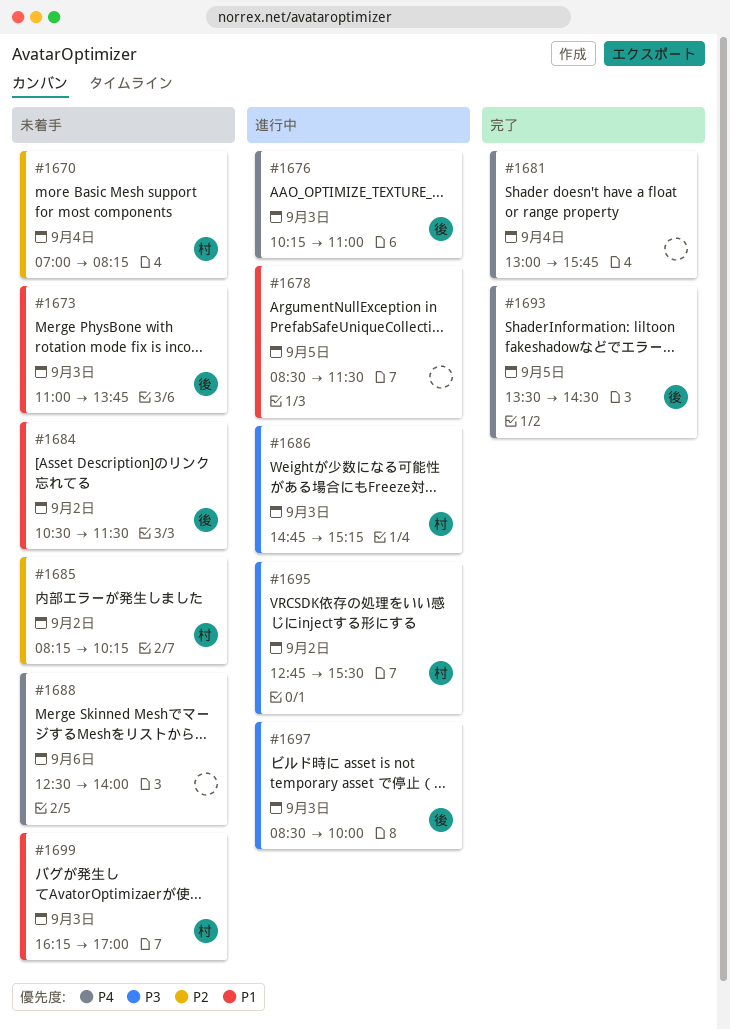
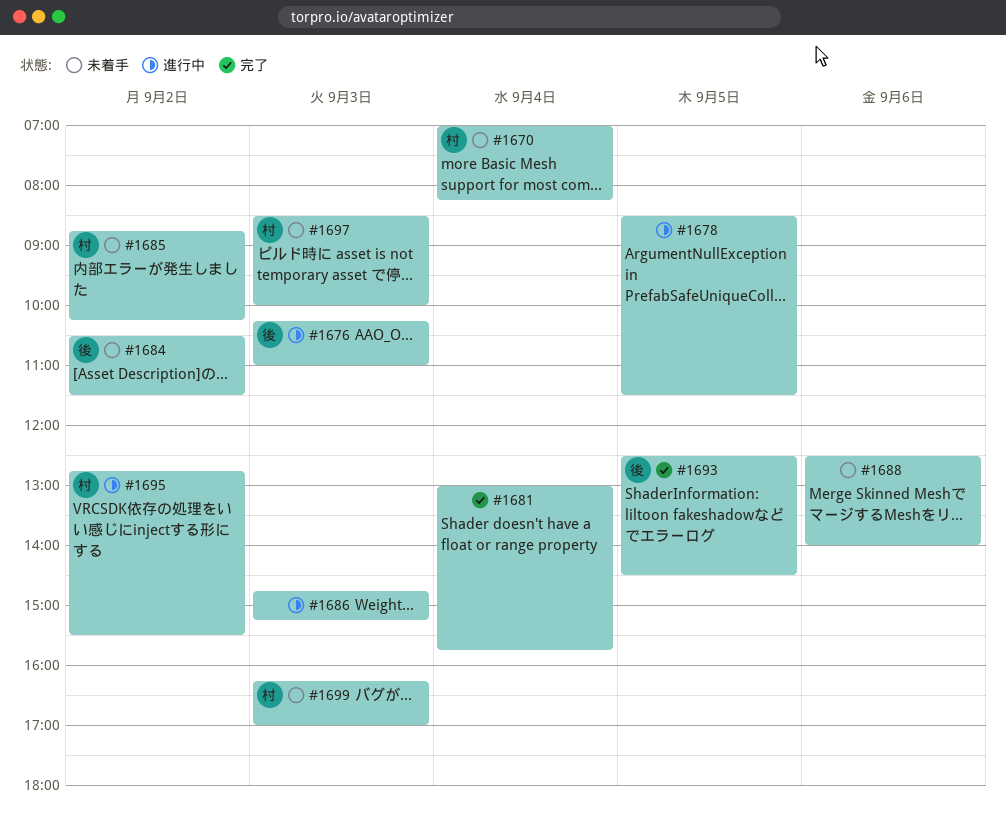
#1673: present -> none
#1685, begins: 08:15 -> 08:45
#1686, owner: 村 -> none
#1693, begins: 13:30 -> 12:30
#1697, status: 進行中 -> 未着手
#1697, owner: 後 -> 村

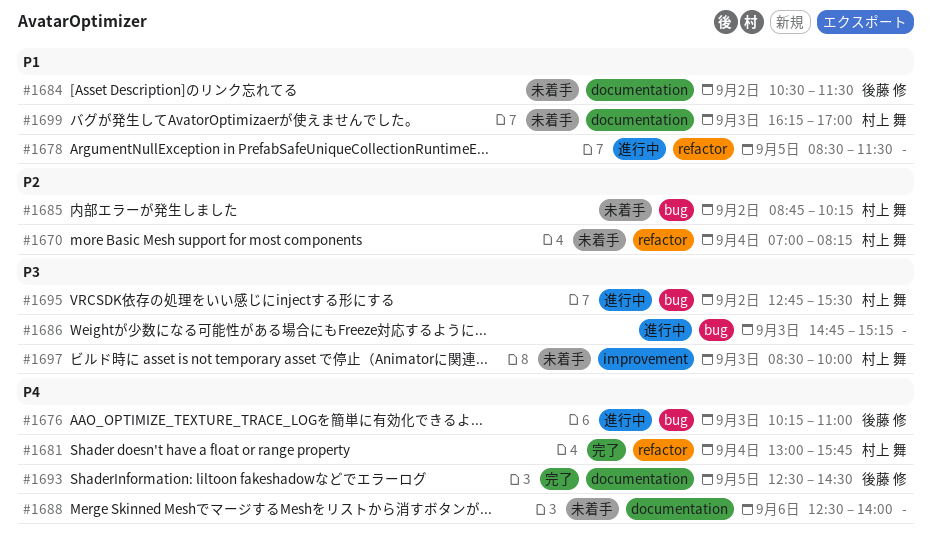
#1681, owner: none -> 村上 舞

